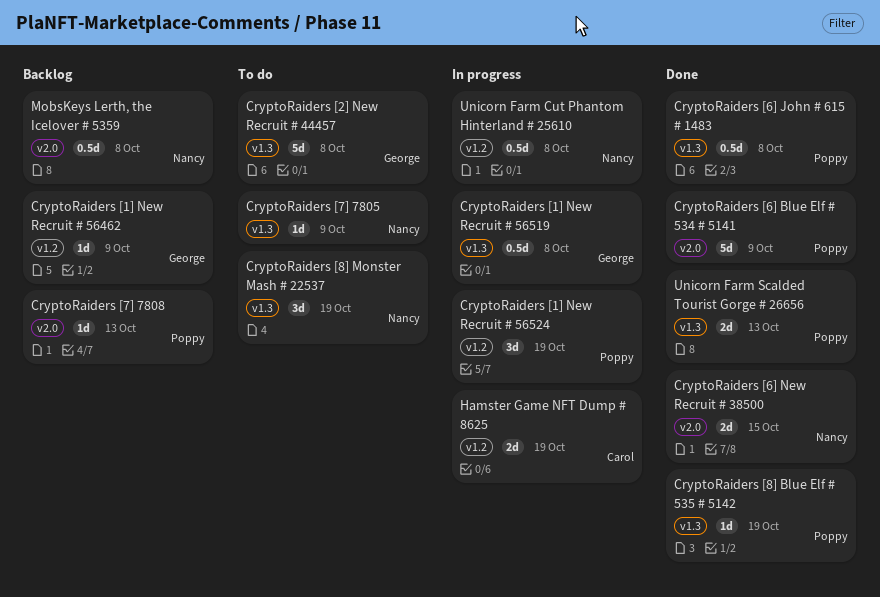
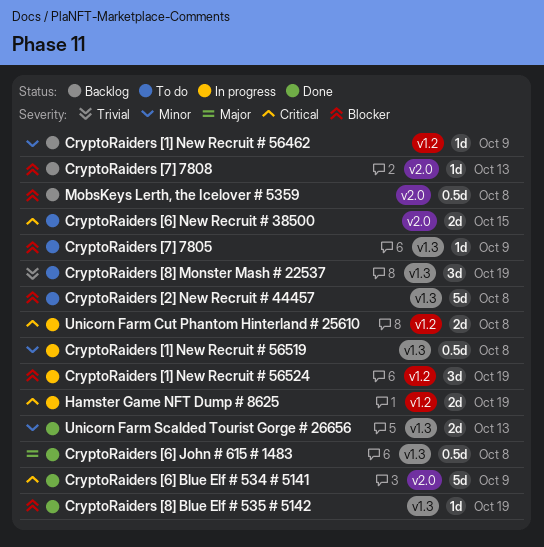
CryptoRaiders [6] New Recruit # 38500, status: Done -> To do
Unicorn Farm Cut Phantom Hinterland # 25610, estimate: 0.5d -> 2d

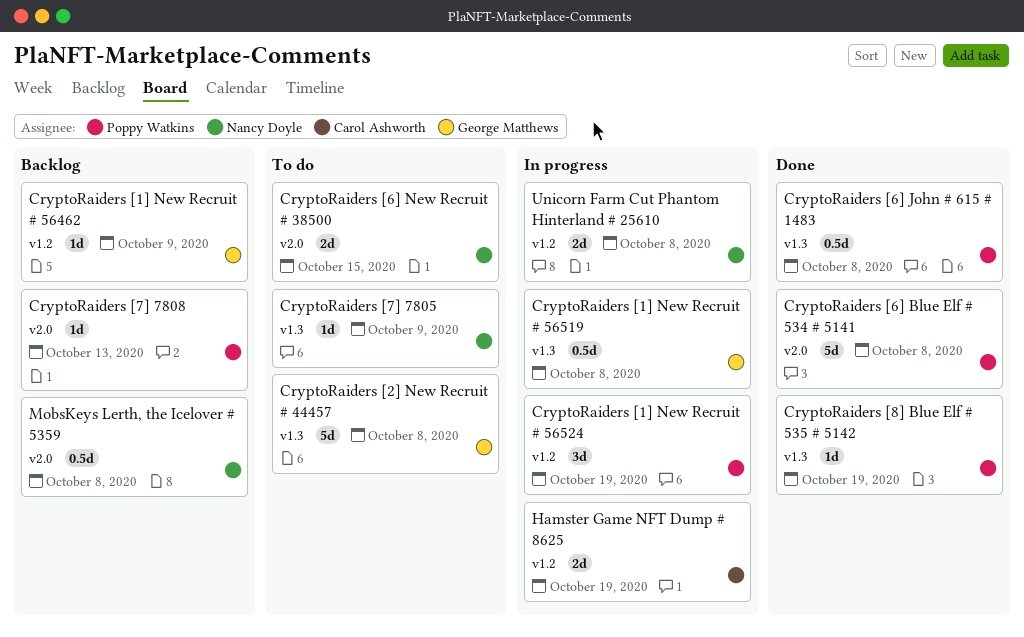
CryptoRaiders [6] Blue Elf # 534 # 5141, due: Oct 9 -> Oct 8
CryptoRaiders [8] Monster Mash # 22537: present -> none
Unicorn Farm Scalded Tourist Gorge # 26656: present -> none

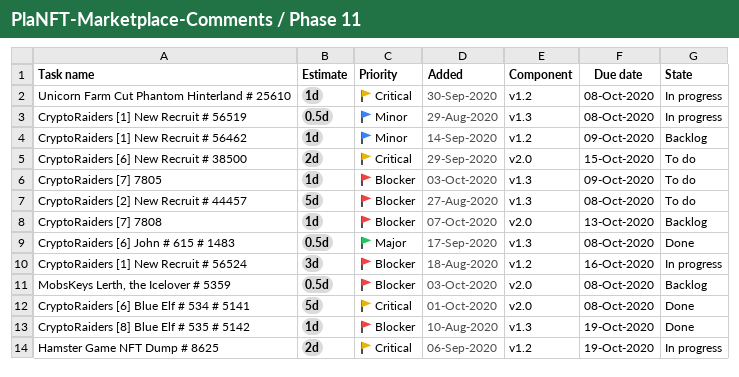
CryptoRaiders [1] New Recruit # 56524, due: Oct 19 -> Oct 16
Unicorn Farm Cut Phantom Hinterland # 25610, estimate: 2d -> 1d

